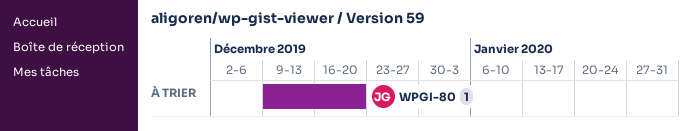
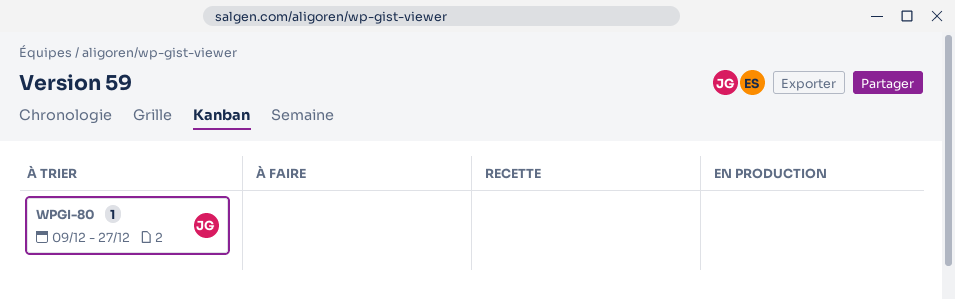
WPGI-80, due: Dec 20 -> Dec 27

